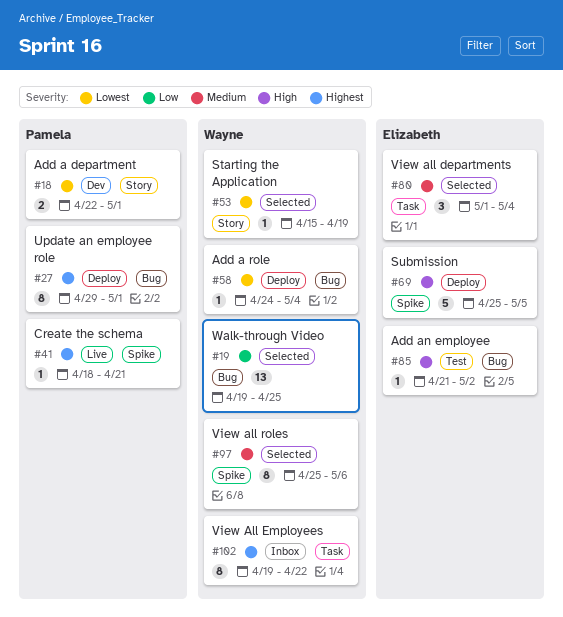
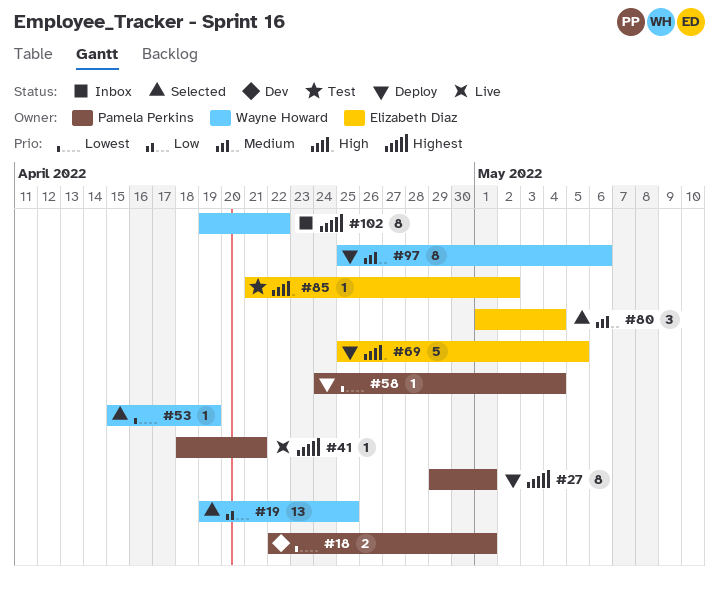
#58, owner: Wayne Howard -> Pamela Perkins
#97, status: Selected -> Deploy

